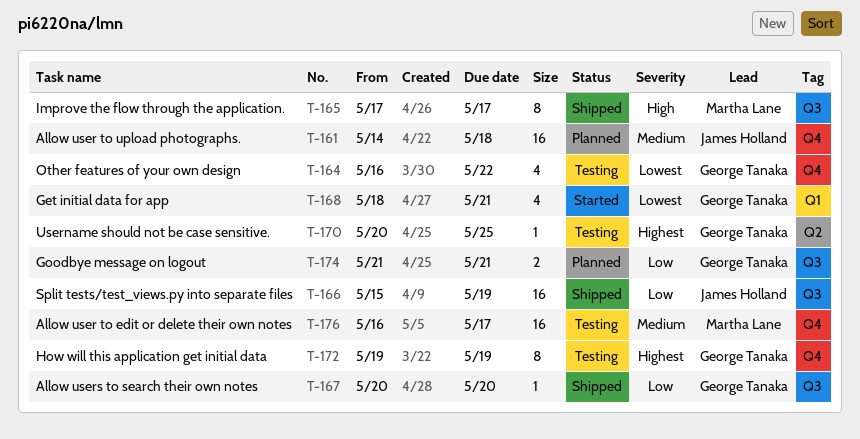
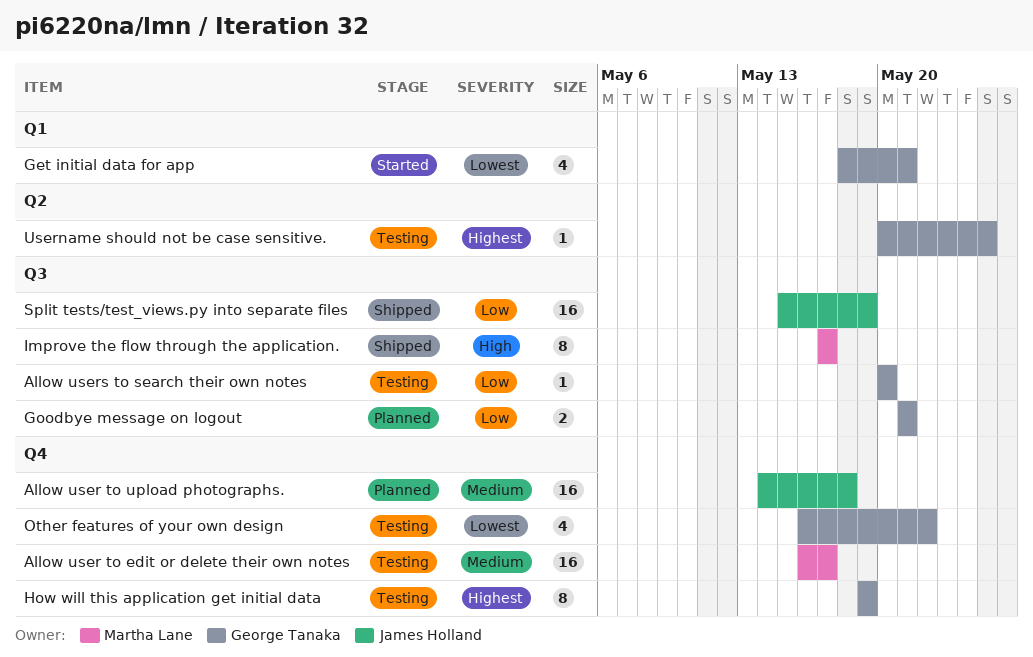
Allow users to search their own notes, status: Shipped -> Testing

